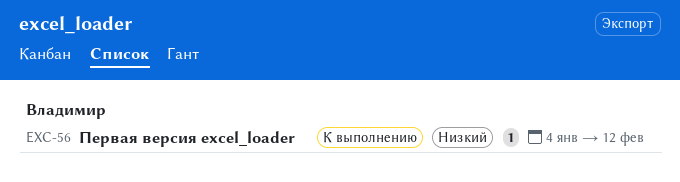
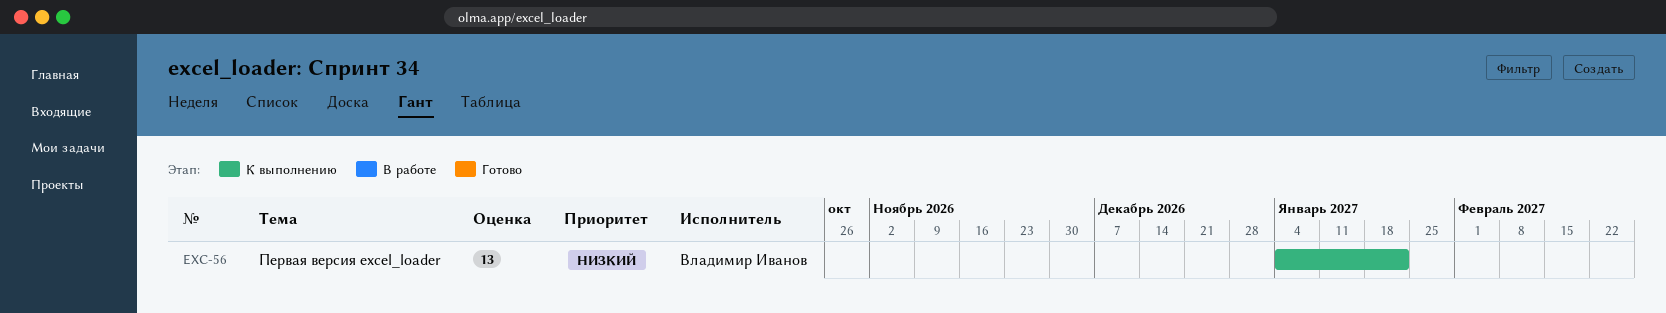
EXC-56, estimate: 1 -> 13
EXC-56, due: Feb 12 -> Jan 22

